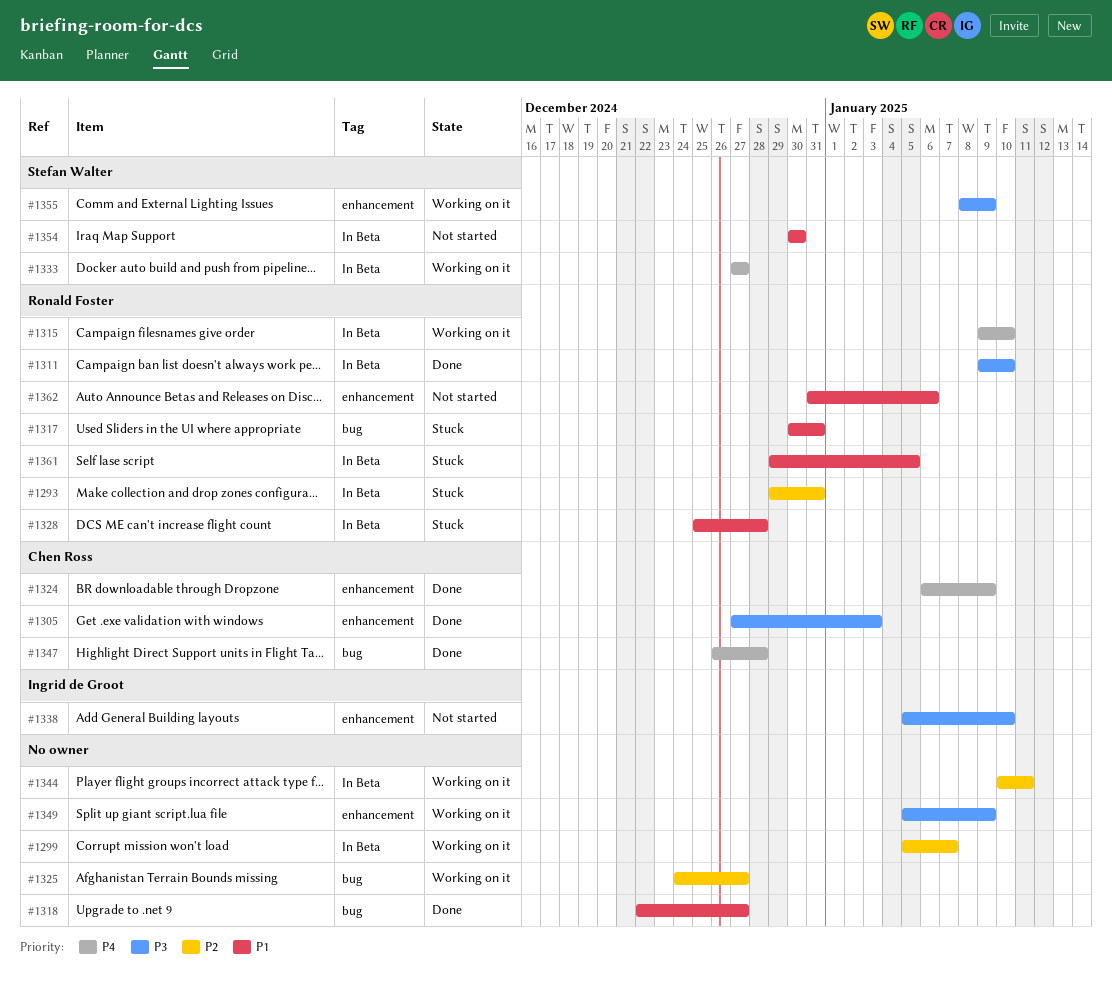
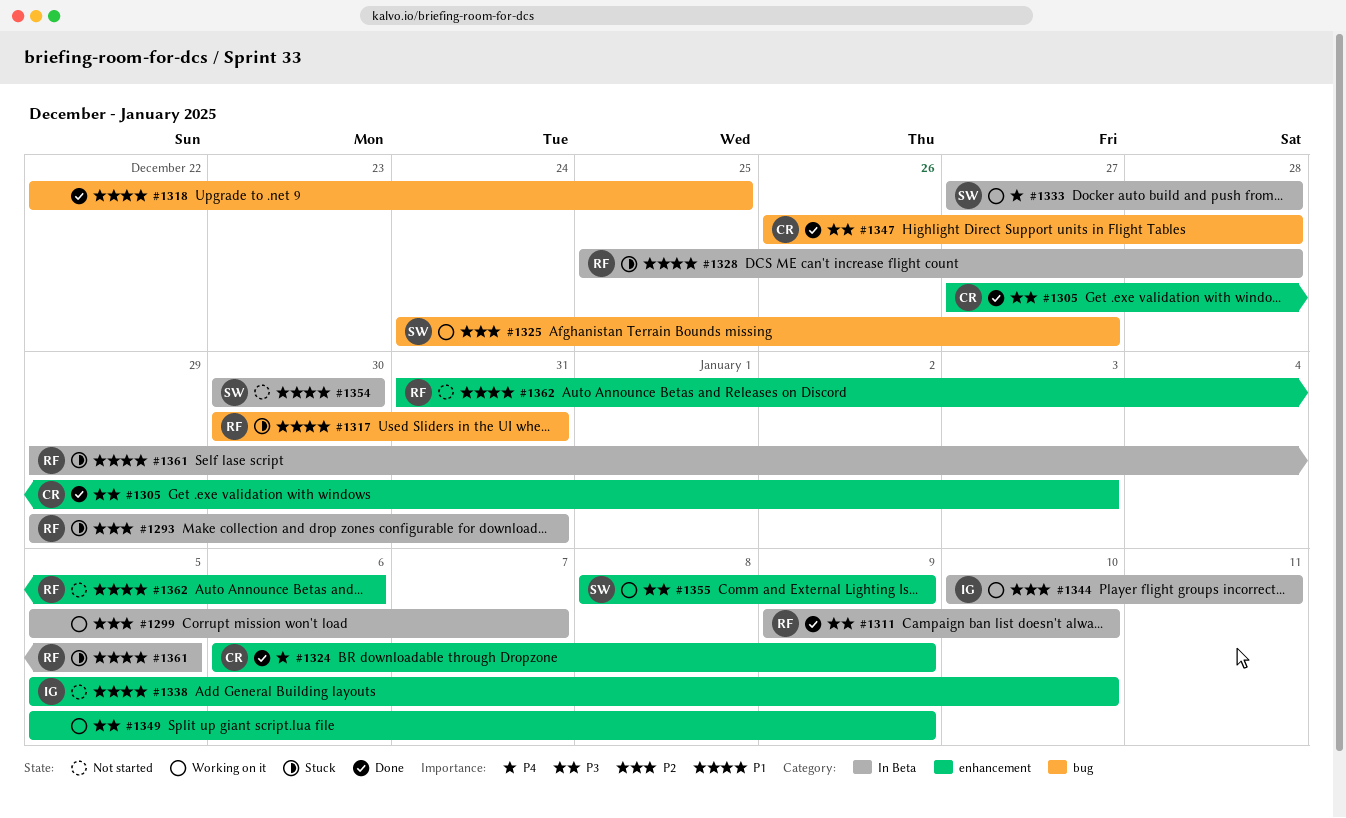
#1315: present -> none
#1318, due: Dec 27 -> Dec 25
#1325, owner: none -> Stefan Walter
#1333, due: Dec 27 -> Dec 28
#1338, priority: P3 -> P1
#1344, owner: none -> Ingrid de Groot
#1347, priority: P4 -> P3

